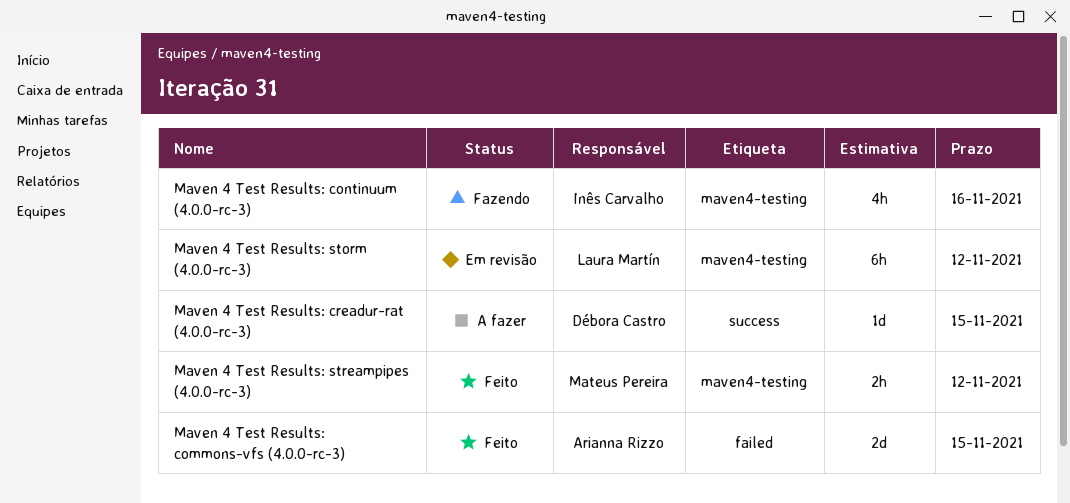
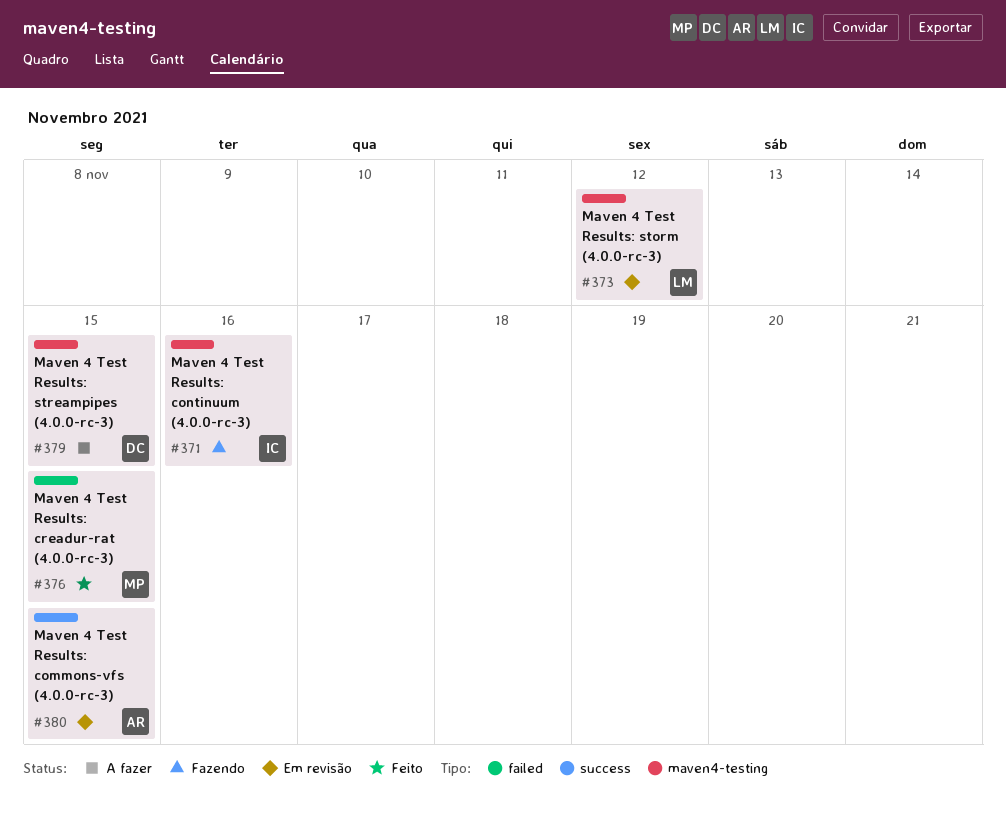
Maven 4 Test Results: commons-vfs (4.0.0-rc-3), status: Feito -> Em revisão
Maven 4 Test Results: commons-vfs (4.0.0-rc-3), label: failed -> success
Maven 4 Test Results: creadur-rat (4.0.0-rc-3), status: A fazer -> Feito
Maven 4 Test Results: creadur-rat (4.0.0-rc-3), owner: Débora Castro -> Mateus Pereira
Maven 4 Test Results: creadur-rat (4.0.0-rc-3), label: success -> failed
Maven 4 Test Results: streampipes (4.0.0-rc-3), status: Feito -> A fazer
Maven 4 Test Results: streampipes (4.0.0-rc-3), owner: Mateus Pereira -> Débora Castro
Maven 4 Test Results: streampipes (4.0.0-rc-3), due: Nov 12 -> Nov 15

